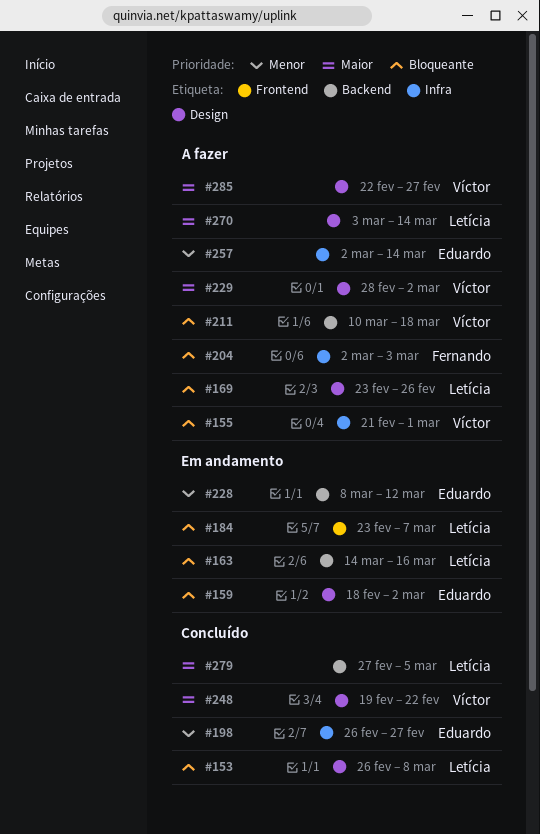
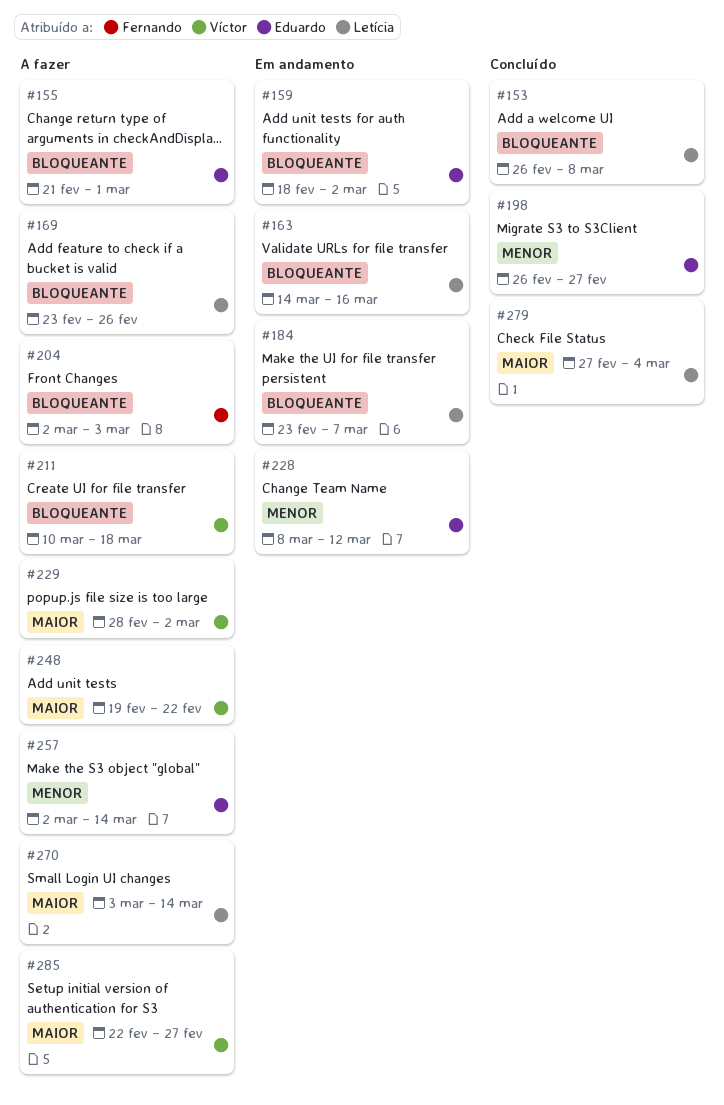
#155, owner: Víctor -> Eduardo
#248, status: Concluído -> A fazer
#279, due: Mar 5 -> Mar 4

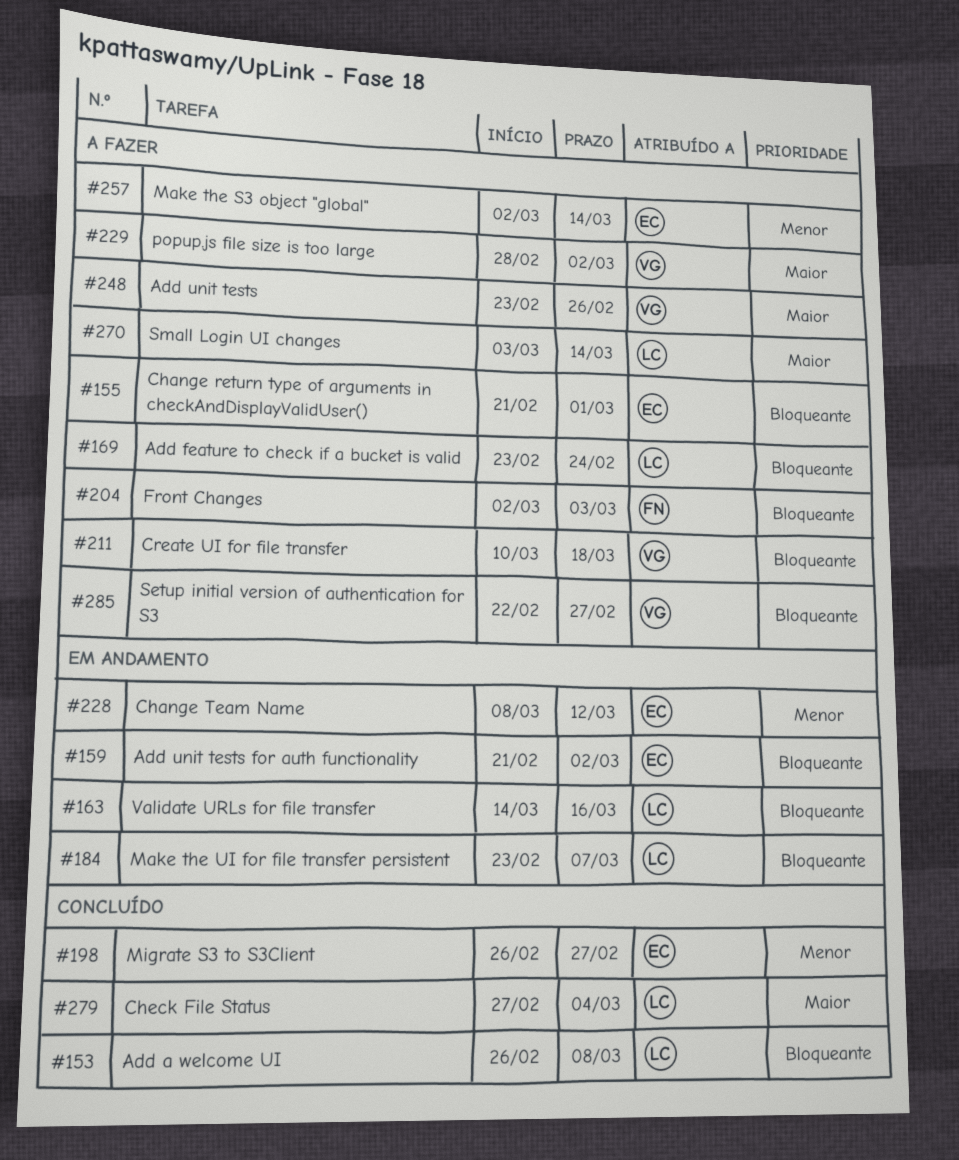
#159, start: Feb 18 -> Feb 21
#169, due: Feb 26 -> Feb 24
#248, start: Feb 19 -> Feb 23
#248, due: Feb 22 -> Feb 26
#285, priority: Maior -> Bloqueante

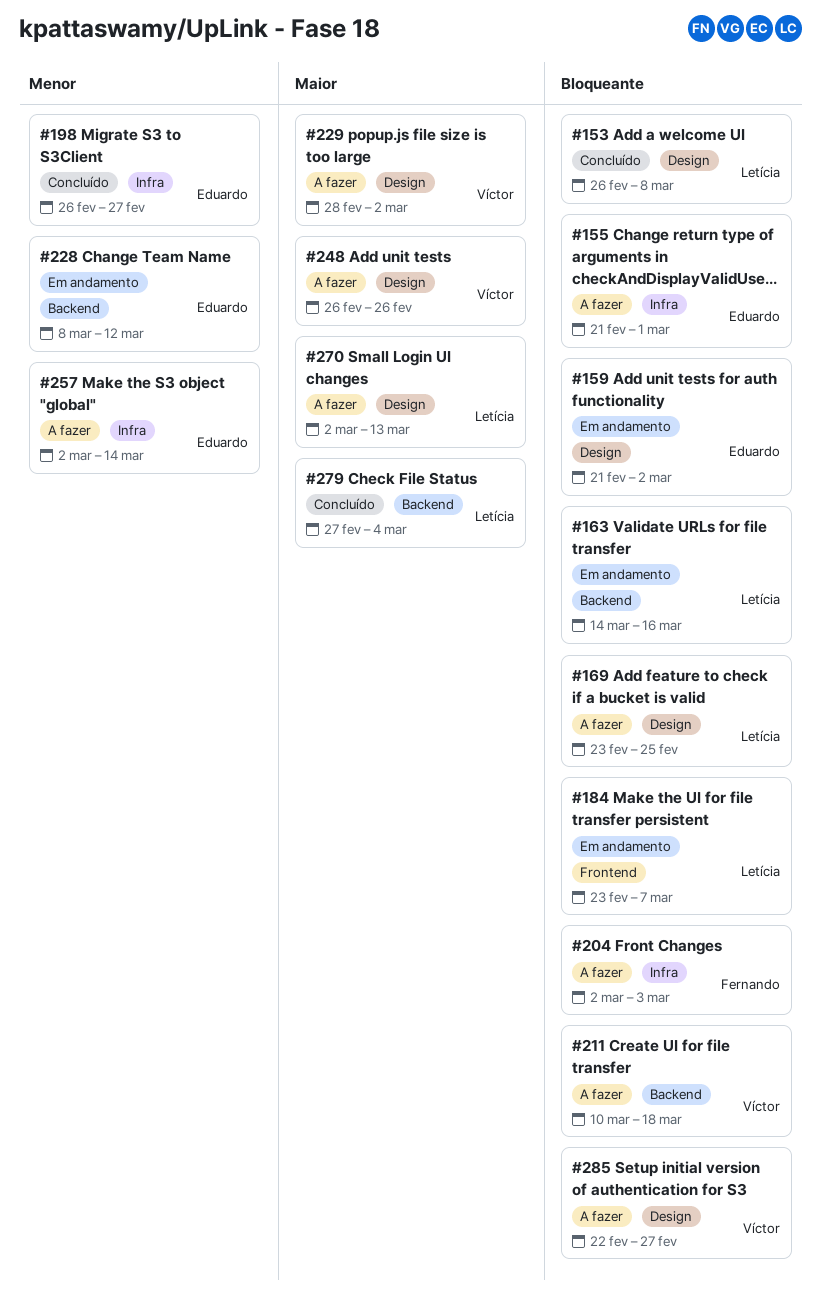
#169, due: Feb 24 -> Feb 25
#248, start: Feb 23 -> Feb 26
#270, start: Mar 3 -> Mar 2
#270, due: Mar 14 -> Mar 13

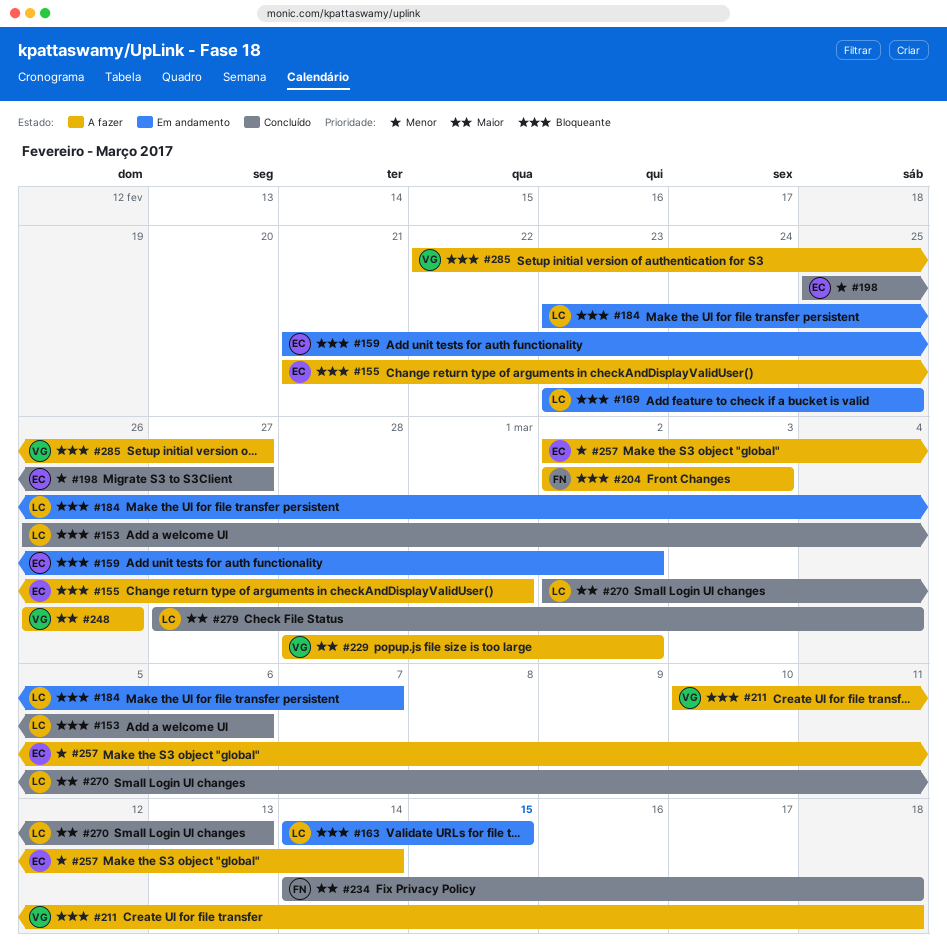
#153, due: Mar 8 -> Mar 6
#163, due: Mar 16 -> Mar 15
#169, status: A fazer -> Em andamento
#198, start: Feb 26 -> Feb 25
#228: present -> none
#234: none -> present
#270, status: A fazer -> Concluído

